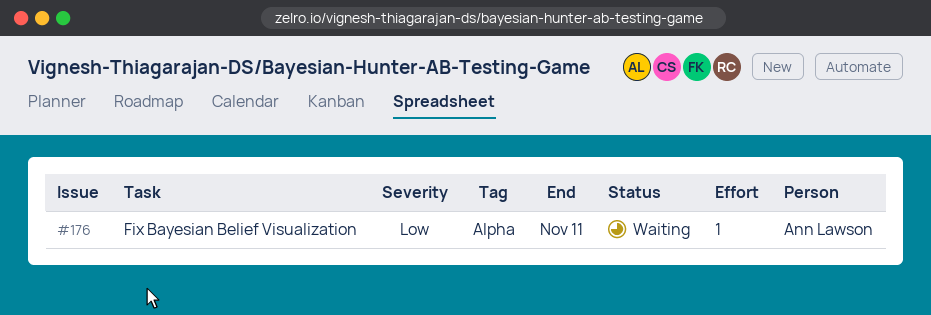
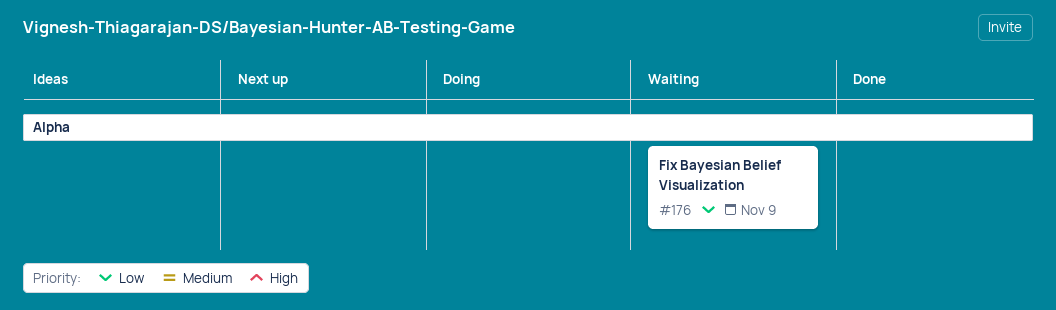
#176, due: Nov 11 -> Nov 9

